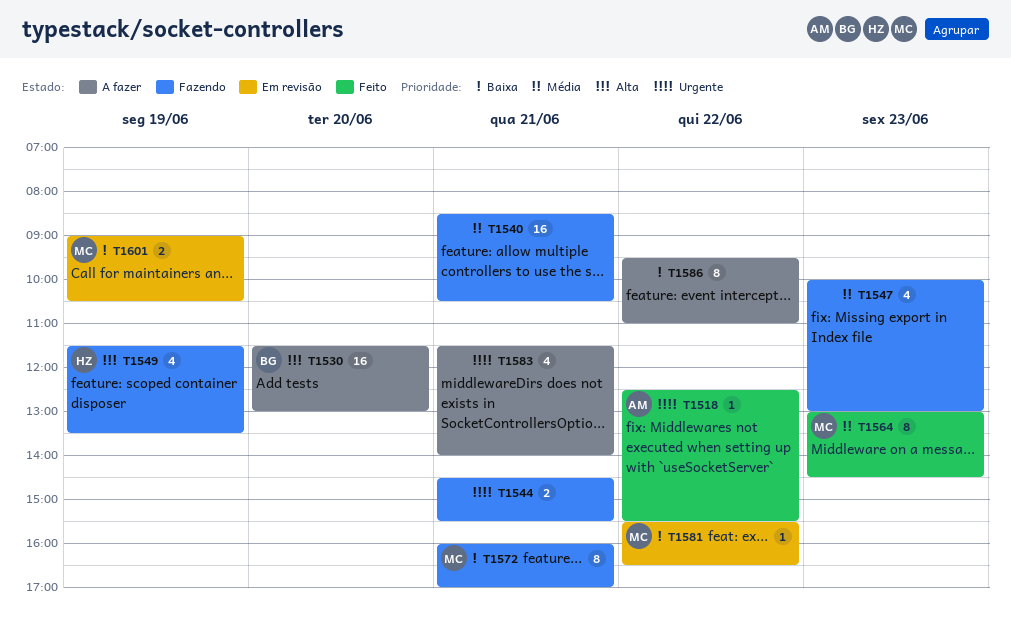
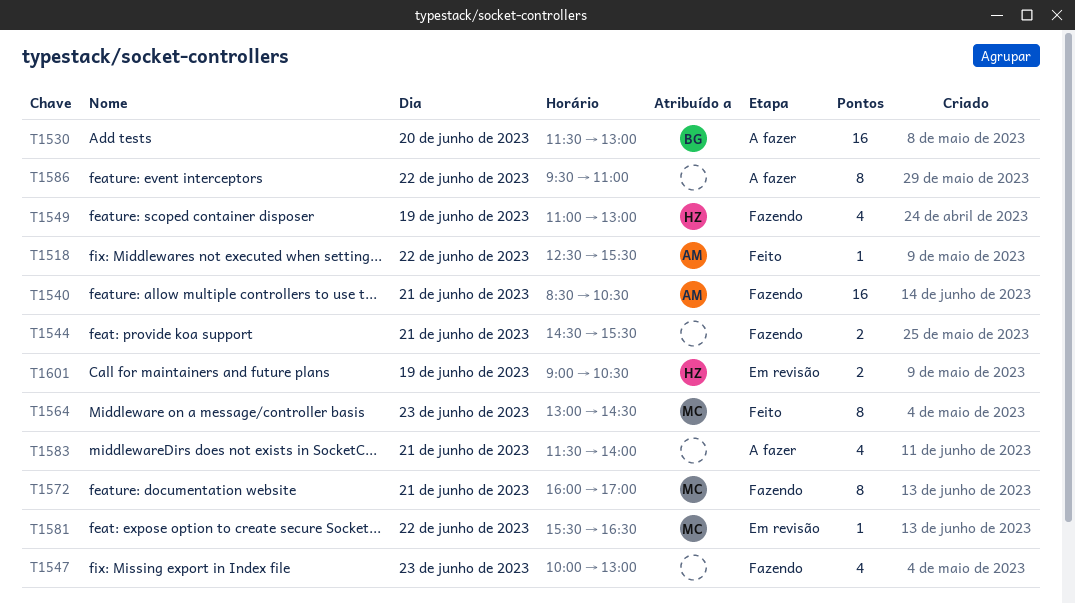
T1540, owner: none -> AM
T1549, begins: 11:30 -> 11:00
T1549, ends: 13:30 -> 13:00
T1601, owner: MC -> HZ

